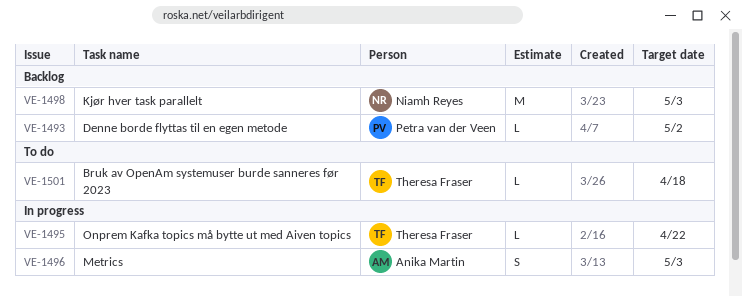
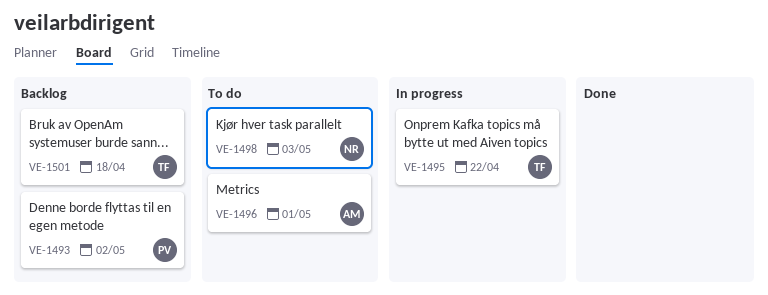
VE-1496, status: In progress -> To do
VE-1496, due: May 3 -> May 1
VE-1498, status: Backlog -> To do
VE-1501, status: To do -> Backlog

